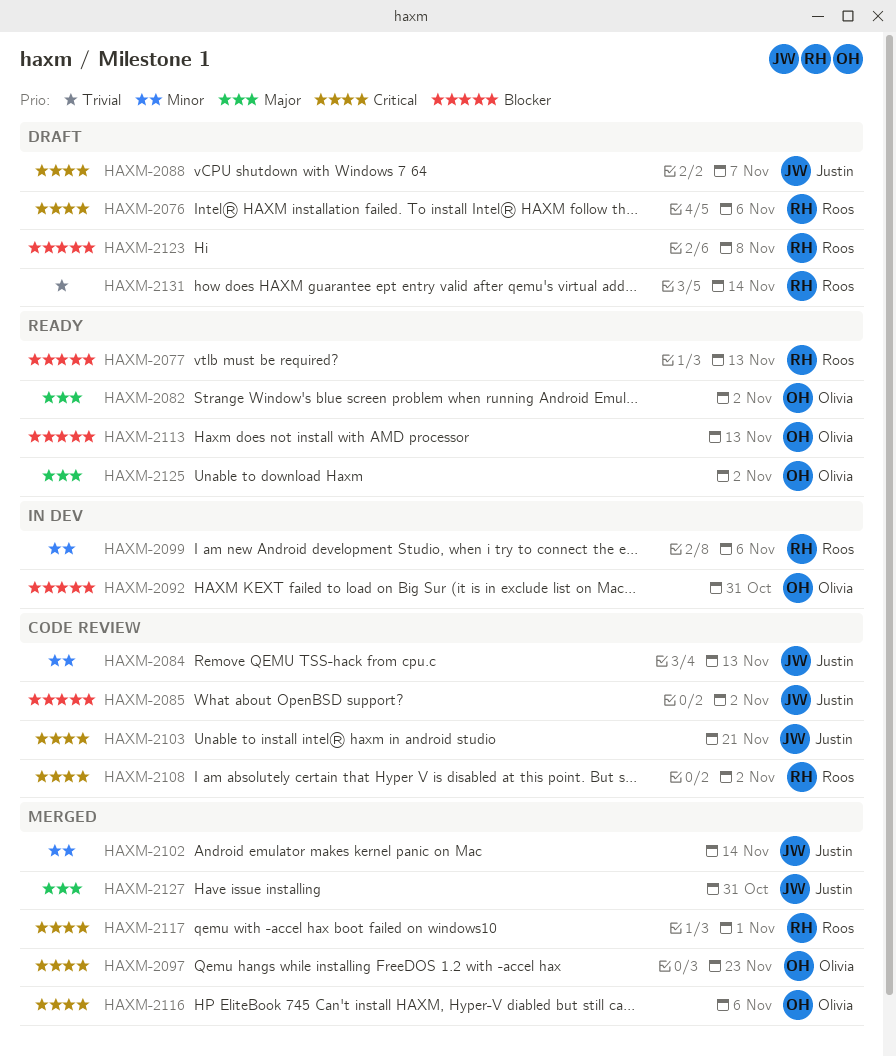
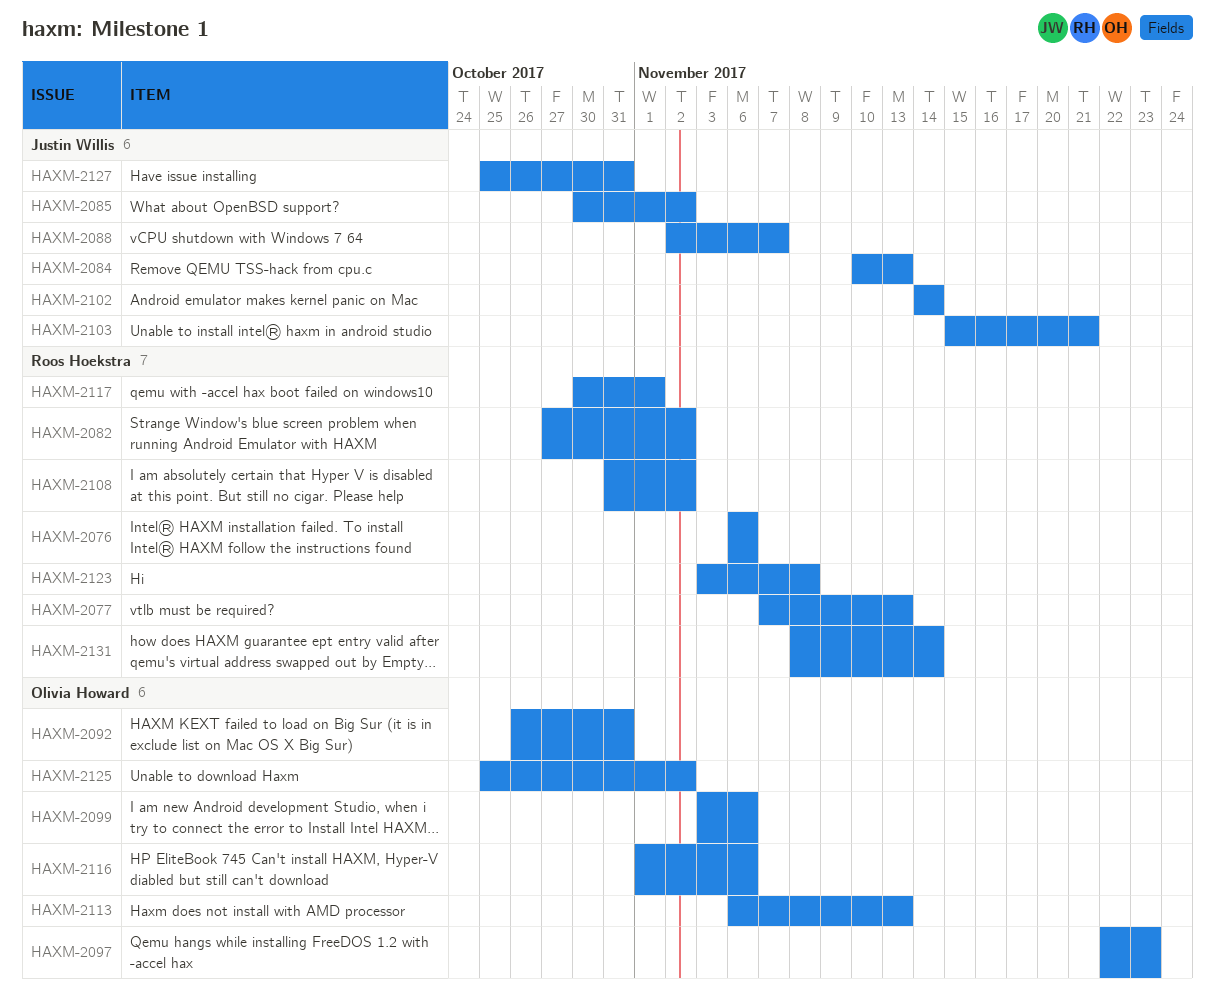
HAXM-2082, owner: Olivia Howard -> Roos Hoekstra
HAXM-2099, owner: Roos Hoekstra -> Olivia Howard

